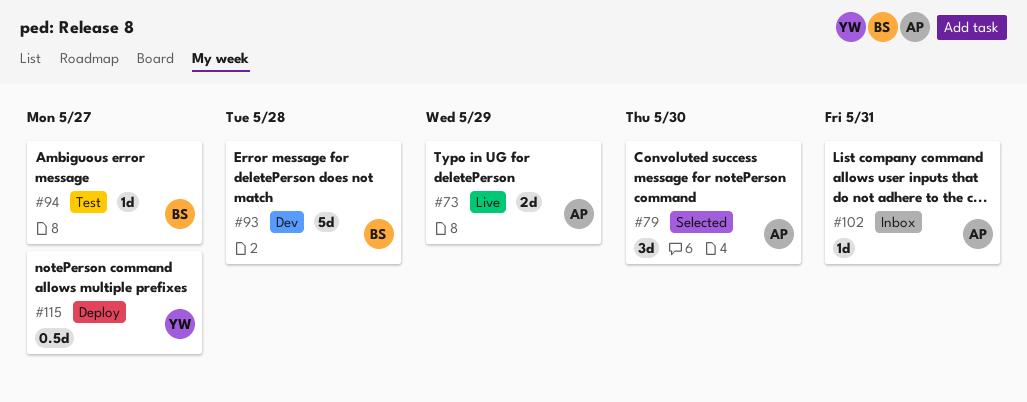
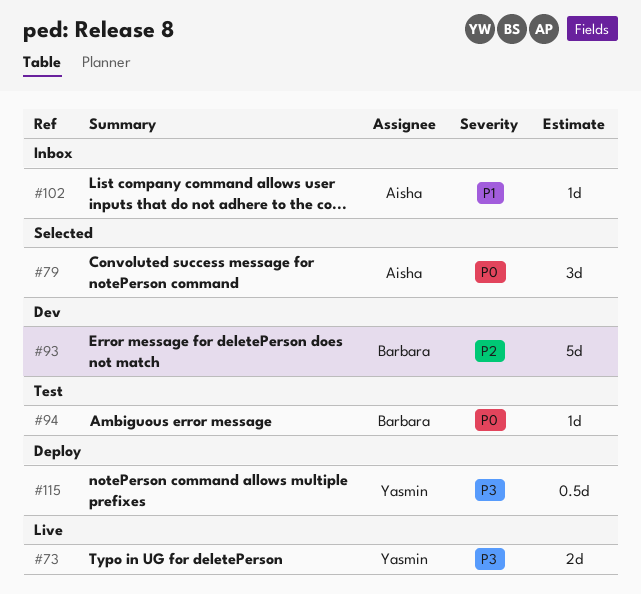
#73, owner: Aisha -> Yasmin

